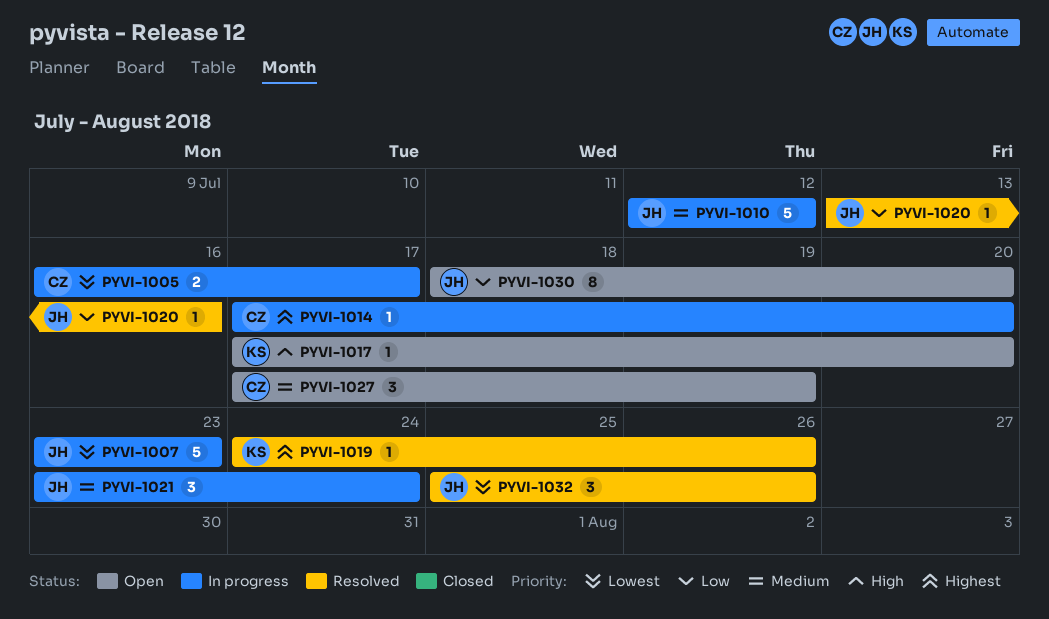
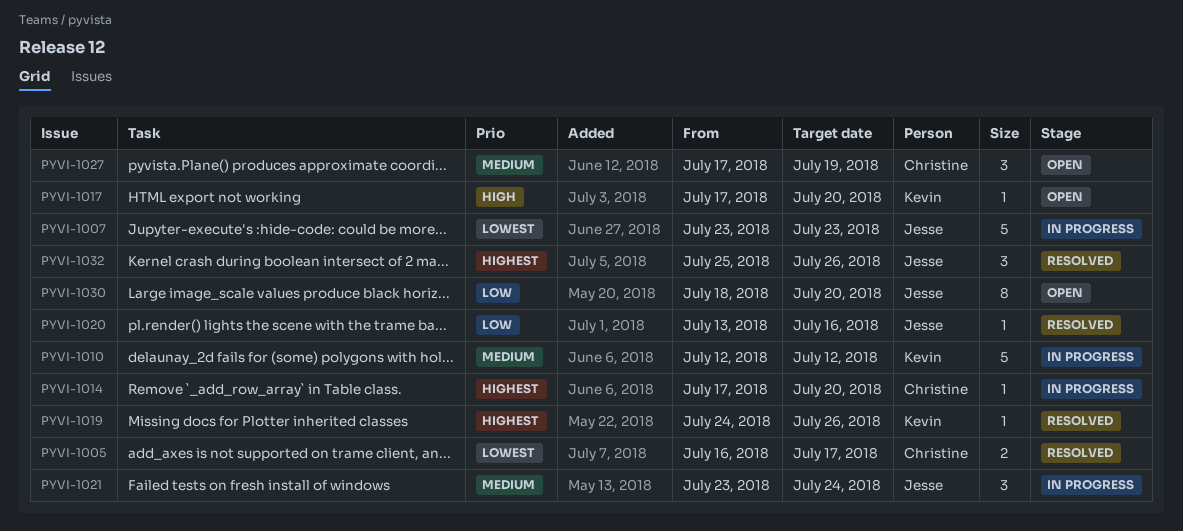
PYVI-1005, status: In progress -> Resolved
PYVI-1010, owner: Jesse -> Kevin
PYVI-1032, priority: Lowest -> Highest

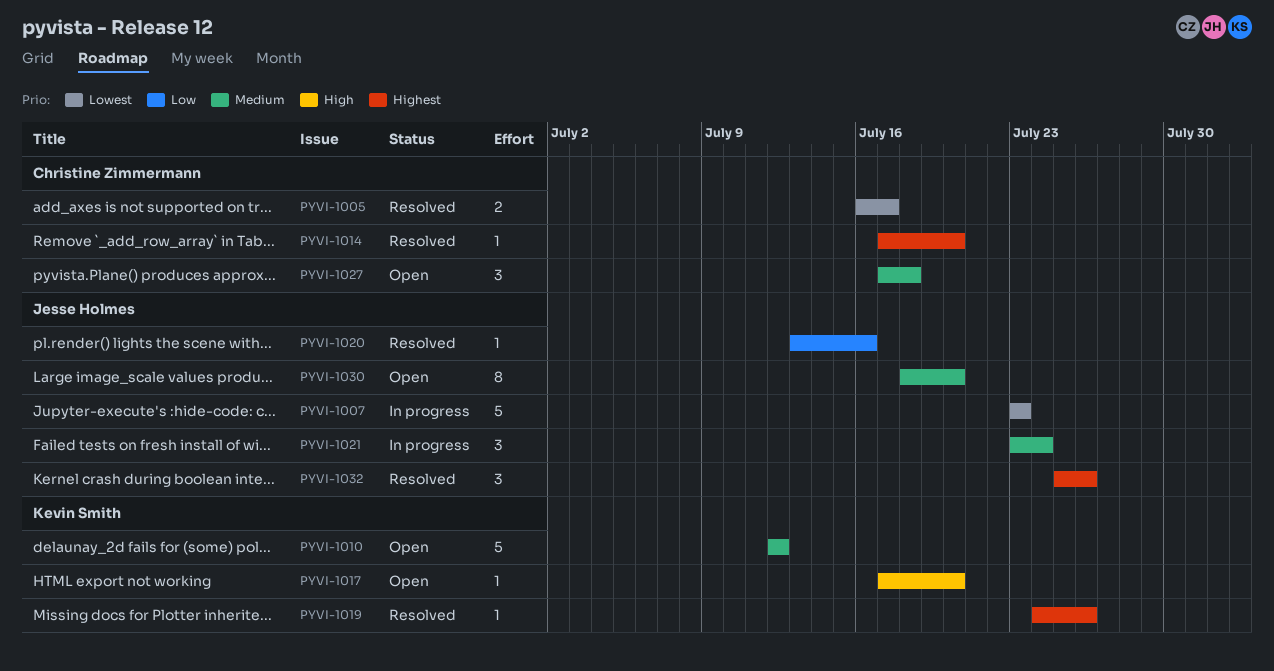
PYVI-1010, status: In progress -> Open
PYVI-1014, status: In progress -> Resolved
PYVI-1027, due: Jul 19 -> Jul 18
PYVI-1030, priority: Low -> Medium

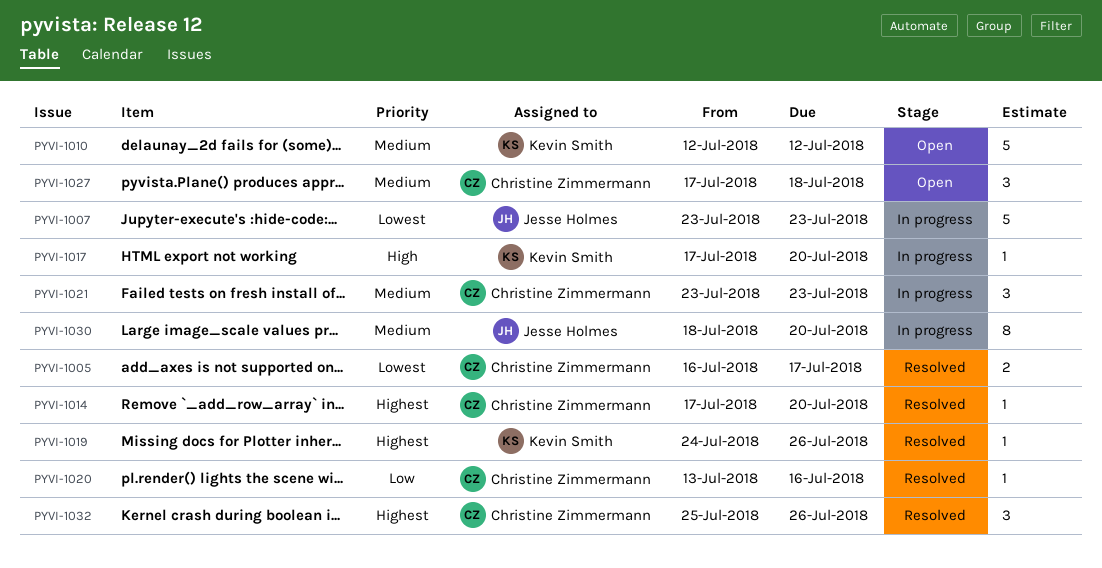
PYVI-1017, status: Open -> In progress
PYVI-1020, owner: Jesse Holmes -> Christine Zimmermann
PYVI-1021, owner: Jesse Holmes -> Christine Zimmermann
PYVI-1021, due: Jul 24 -> Jul 23
PYVI-1030, status: Open -> In progress
PYVI-1032, owner: Jesse Holmes -> Christine Zimmermann

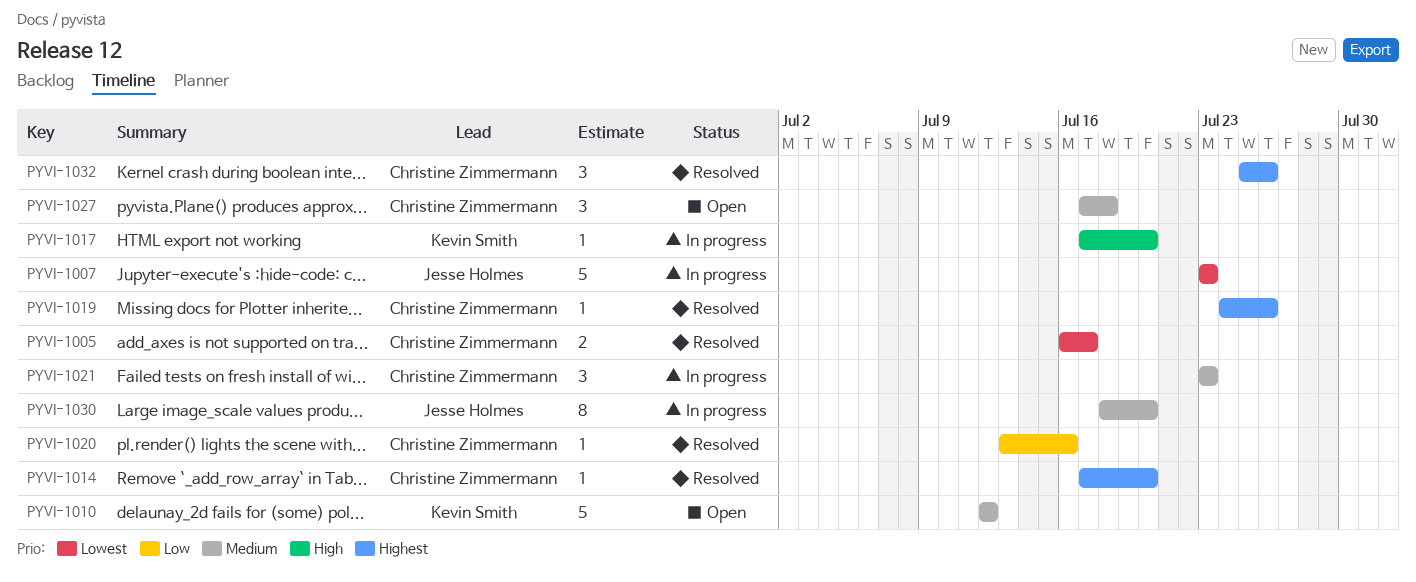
PYVI-1019, owner: Kevin Smith -> Christine Zimmermann

